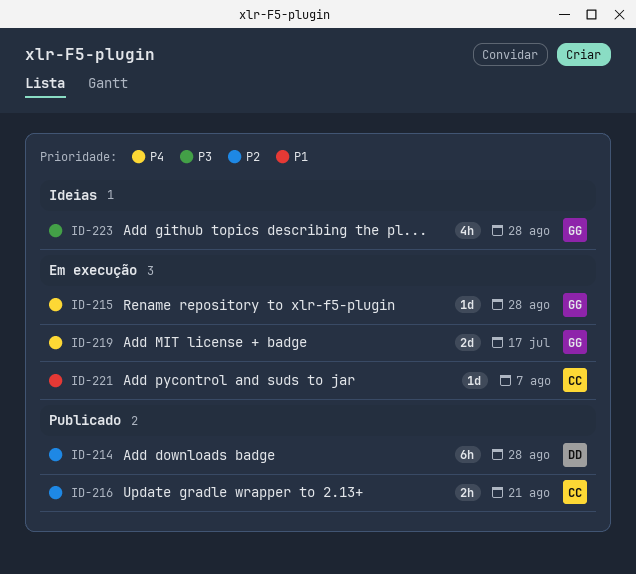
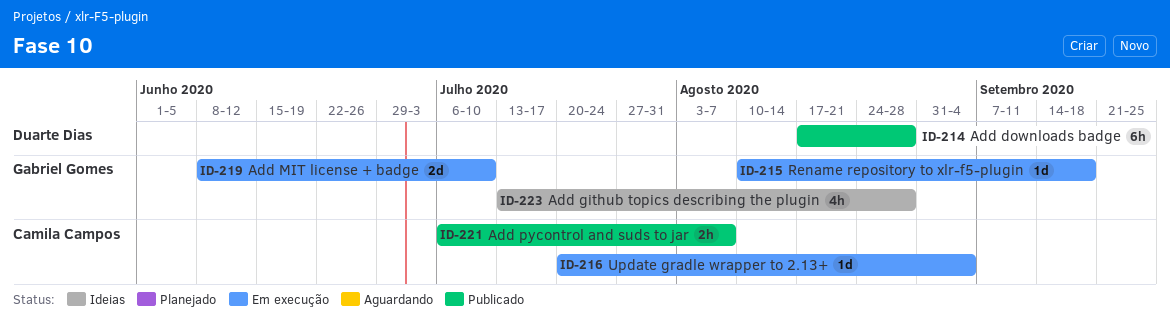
ID-215, due: Aug 28 -> Sep 18
ID-216, status: Publicado -> Em execução
ID-216, estimate: 2h -> 1d
ID-216, due: Aug 21 -> Sep 4
ID-219, due: Jul 17 -> Jul 10
ID-221, status: Em execução -> Publicado
ID-221, estimate: 1d -> 2h

